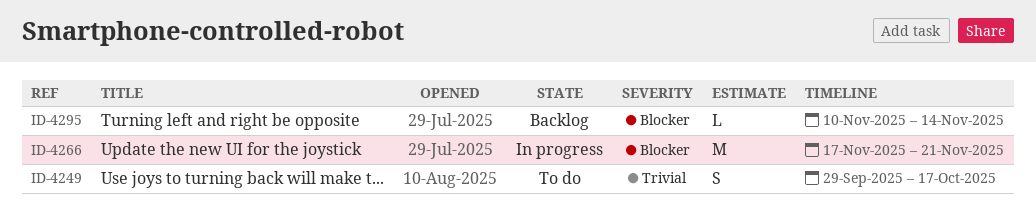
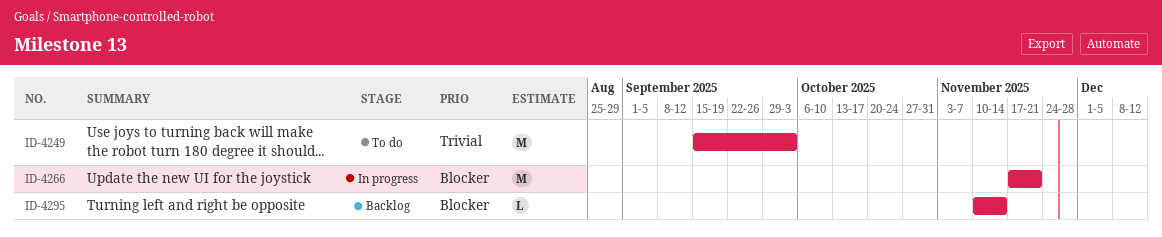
ID-4249, estimate: S -> M
ID-4249, start: Sep 29 -> Sep 15
ID-4249, due: Oct 17 -> Oct 3

